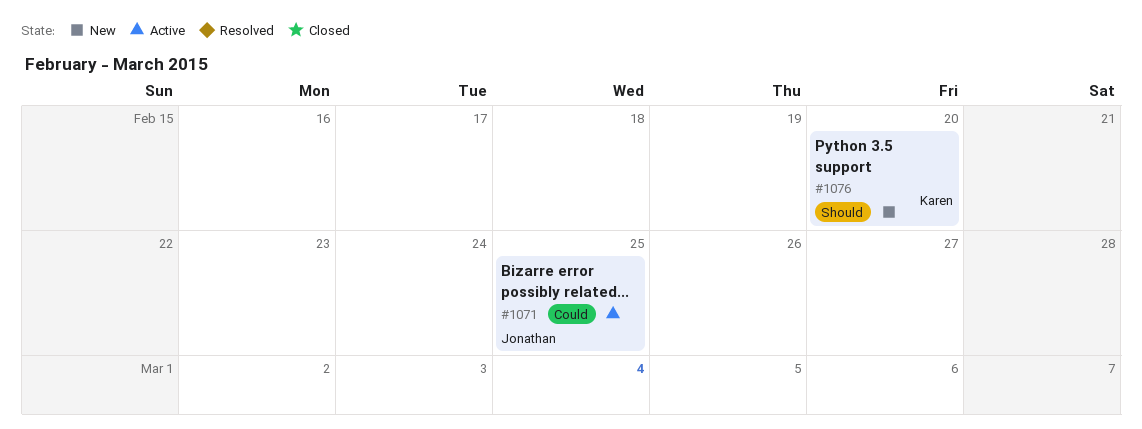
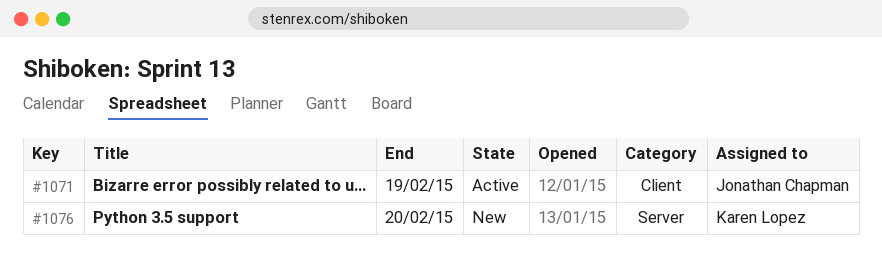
#1071, due: Feb 25 -> Feb 19

